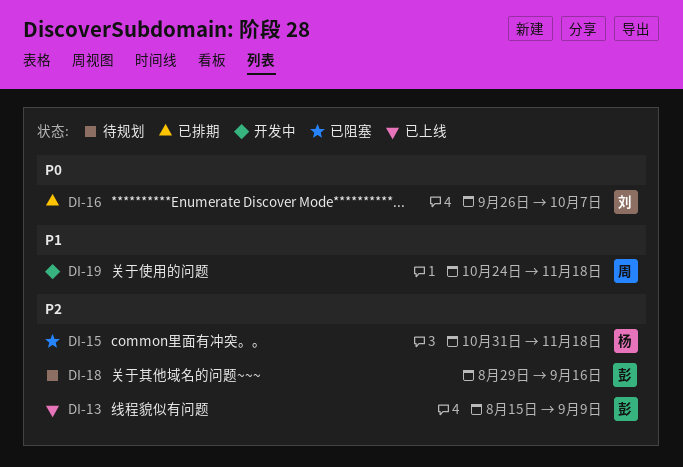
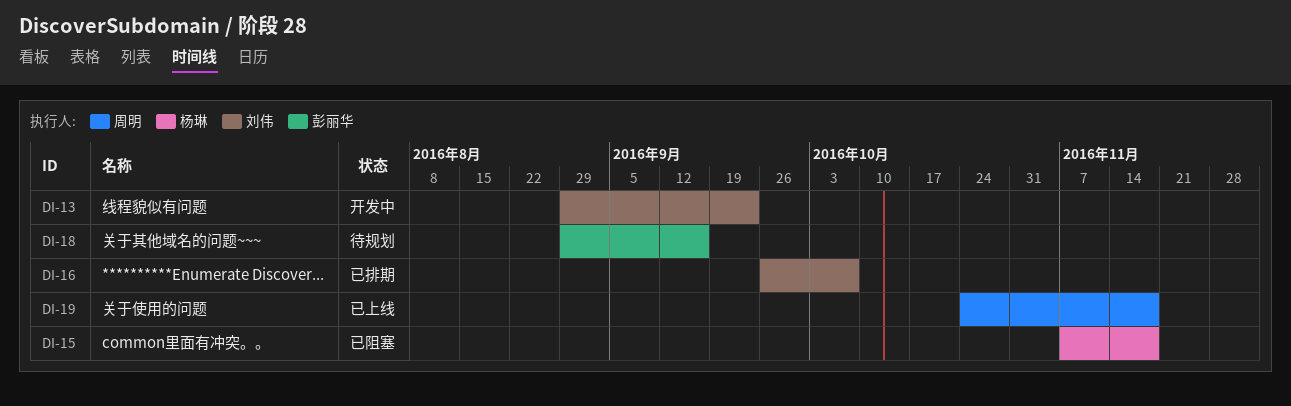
DI-13, status: 已上线 -> 开发中
DI-13, owner: 彭丽华 -> 刘伟
DI-13, start: Aug 15 -> Aug 29
DI-13, due: Sep 9 -> Sep 23
DI-15, start: Oct 31 -> Nov 7
DI-19, status: 开发中 -> 已上线

